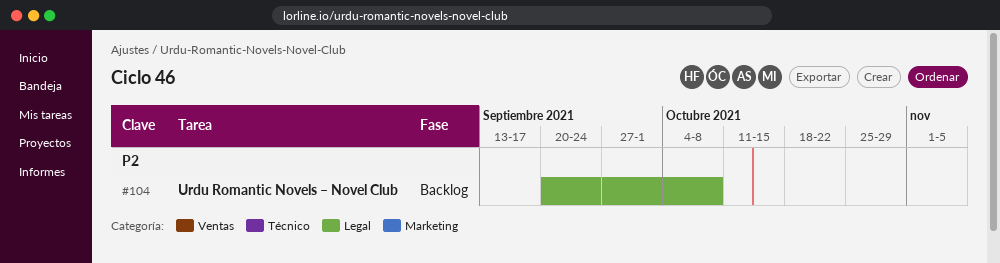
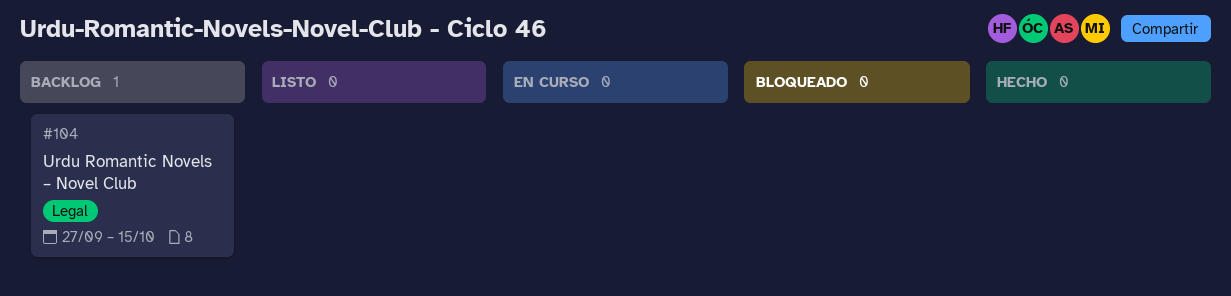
#104, start: Sep 20 -> Sep 27
#104, due: Oct 8 -> Oct 15

